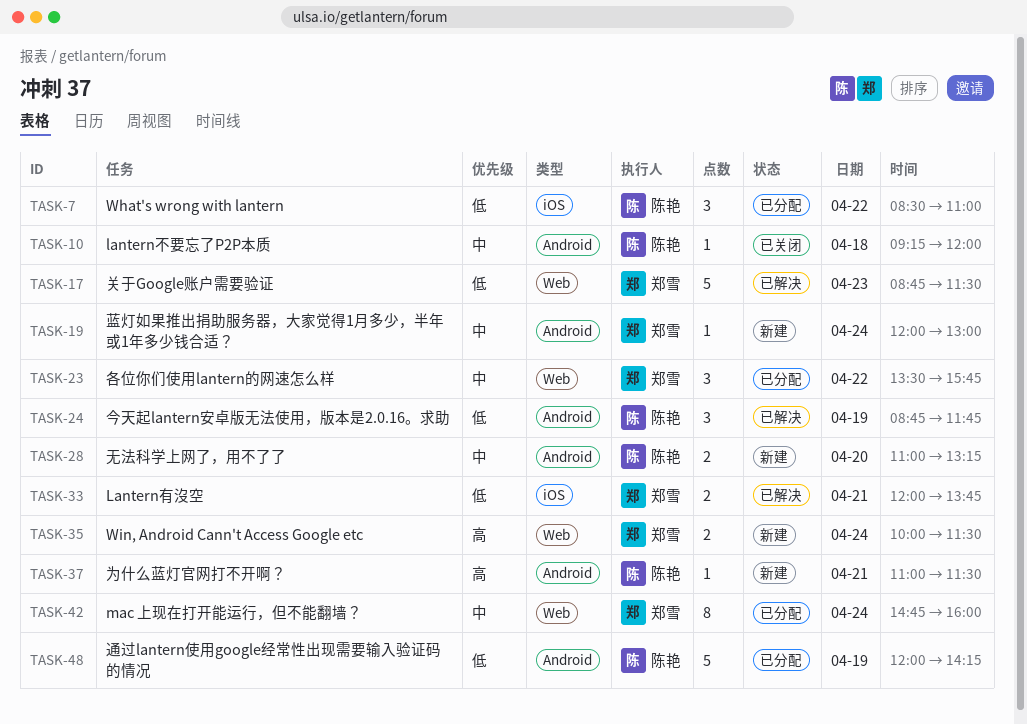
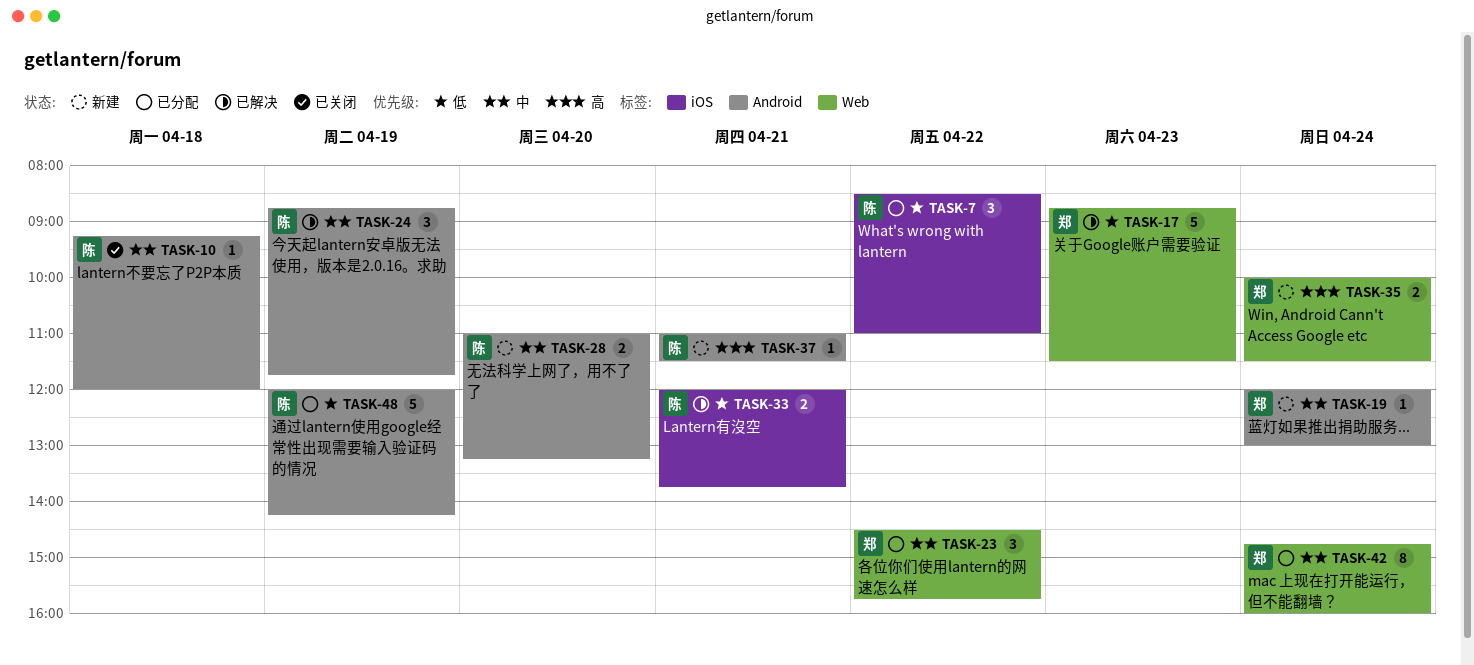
TASK-23, begins: 13:30 -> 14:30
TASK-24, priority: 低 -> 中
TASK-33, owner: 郑雪 -> 陈艳

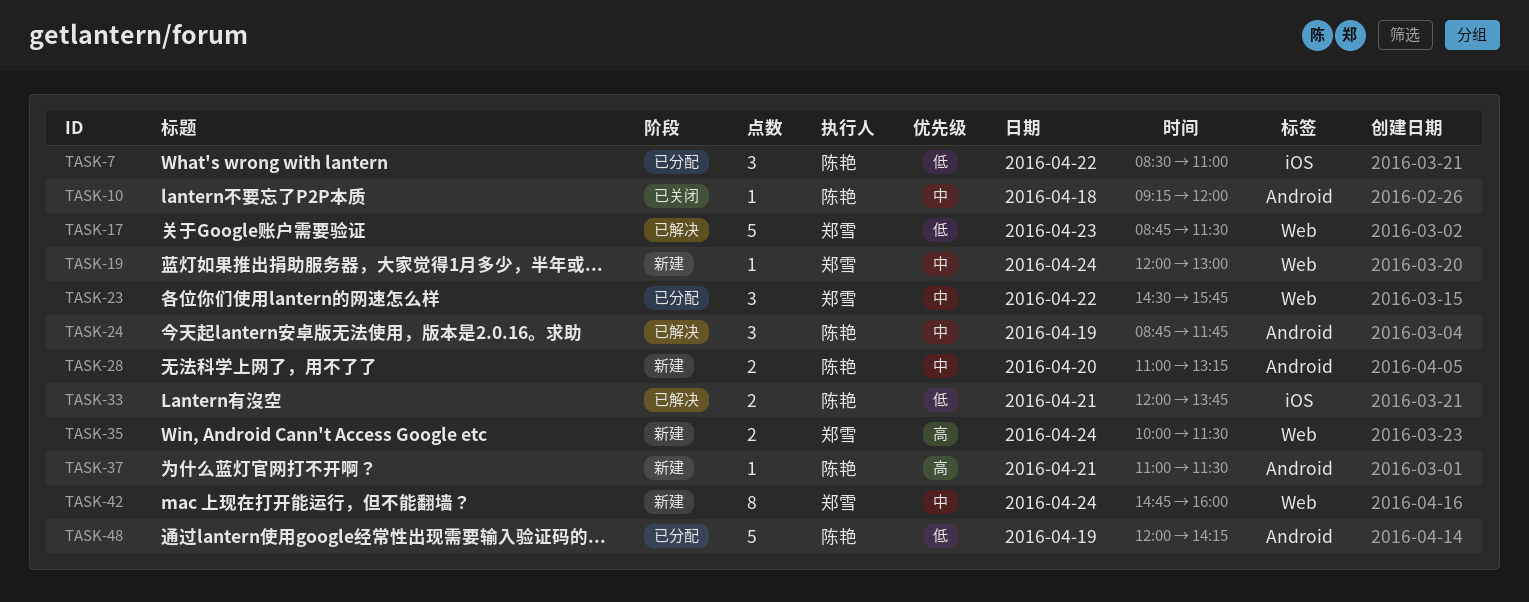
TASK-19, label: Android -> Web
TASK-42, status: 已分配 -> 新建

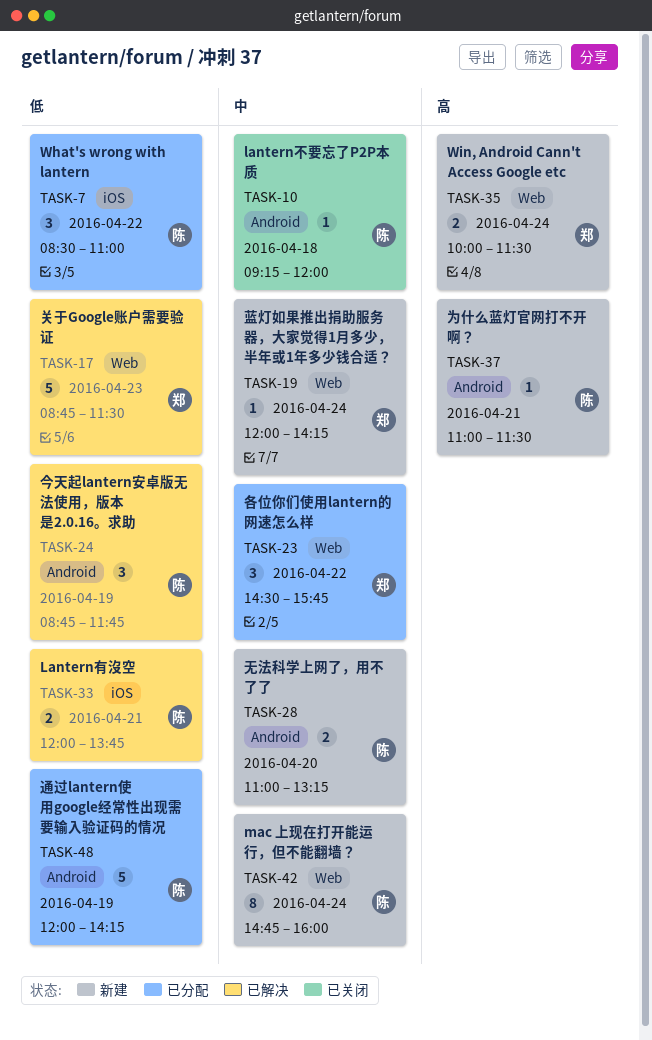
TASK-19, ends: 13:00 -> 14:15
TASK-24, priority: 中 -> 低
TASK-42, owner: 郑雪 -> 陈艳

